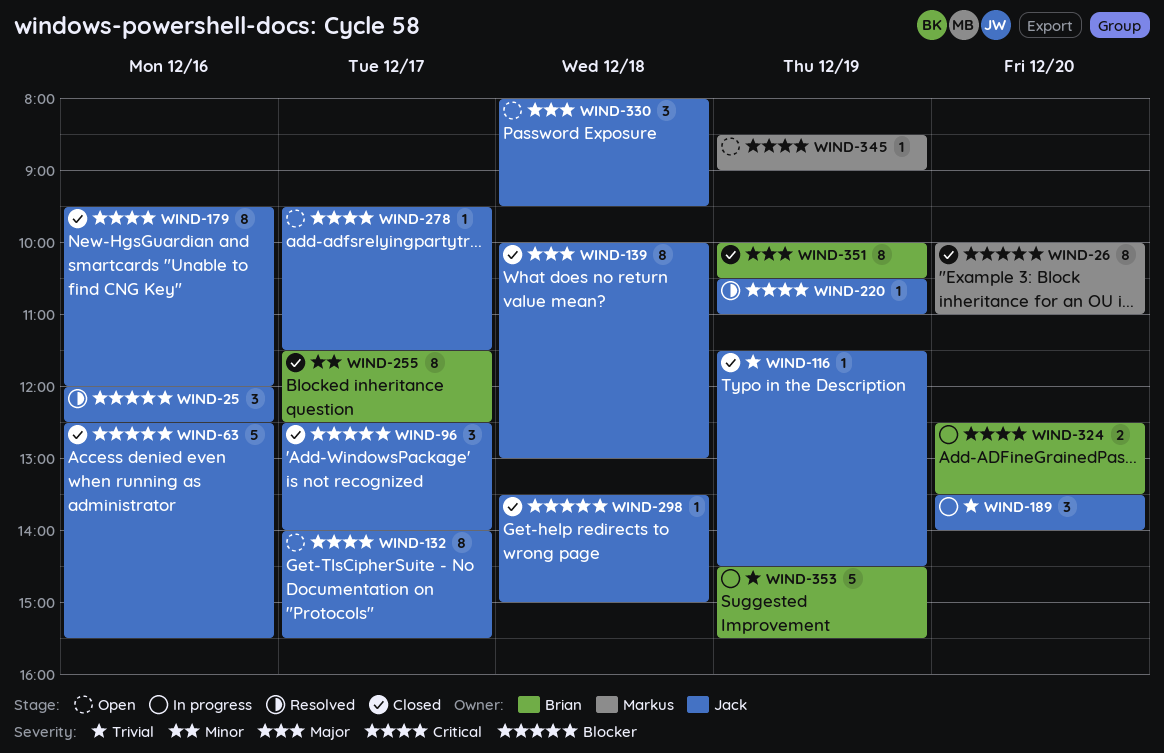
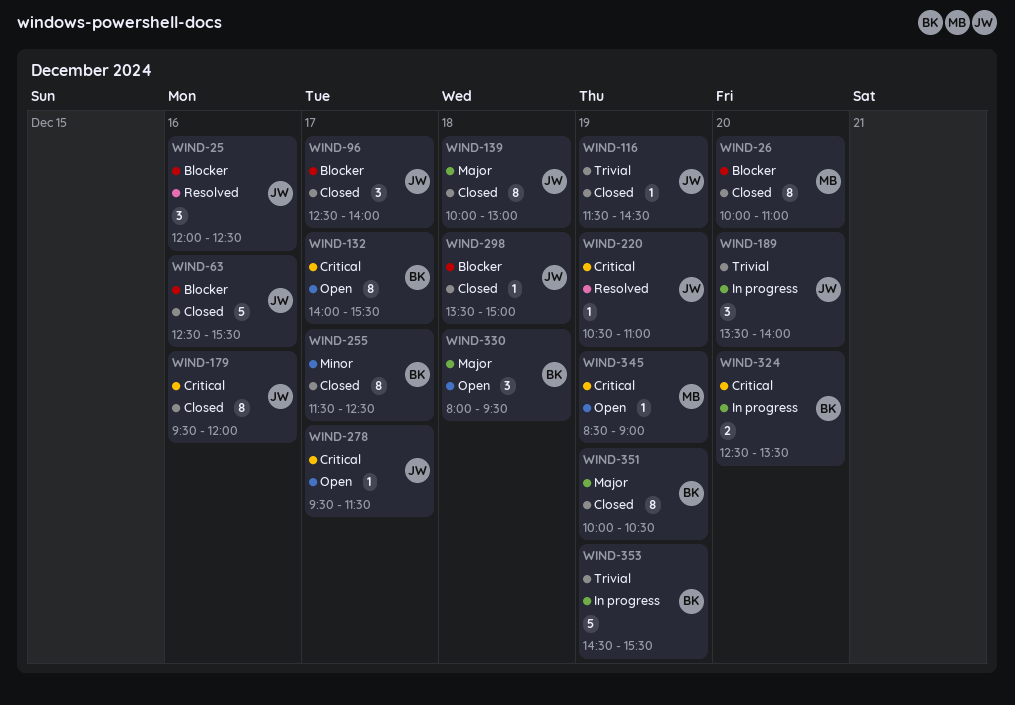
WIND-132, owner: Jack -> Brian
WIND-330, owner: Jack -> Brian

